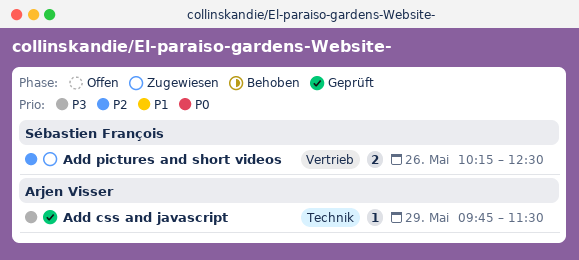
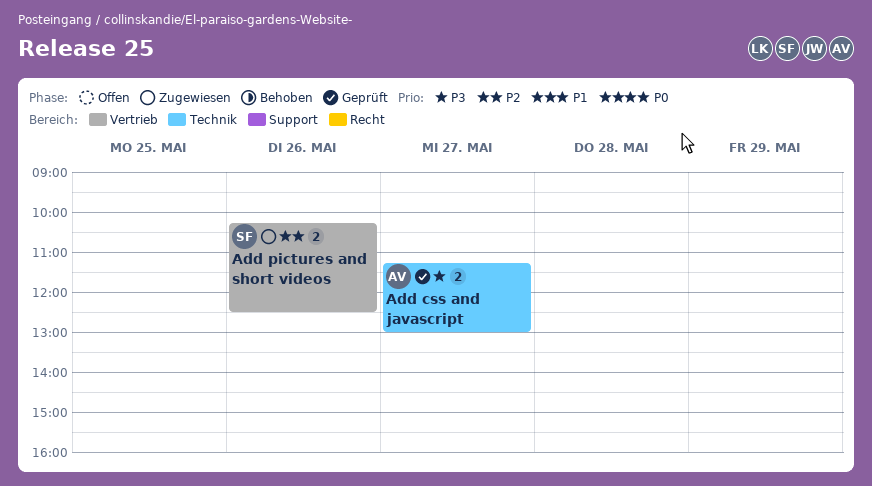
Add css and javascript, estimate: 1 -> 2
Add css and javascript, day: May 29 -> May 27
Add css and javascript, begins: 09:45 -> 11:15
Add css and javascript, ends: 11:30 -> 13:00

